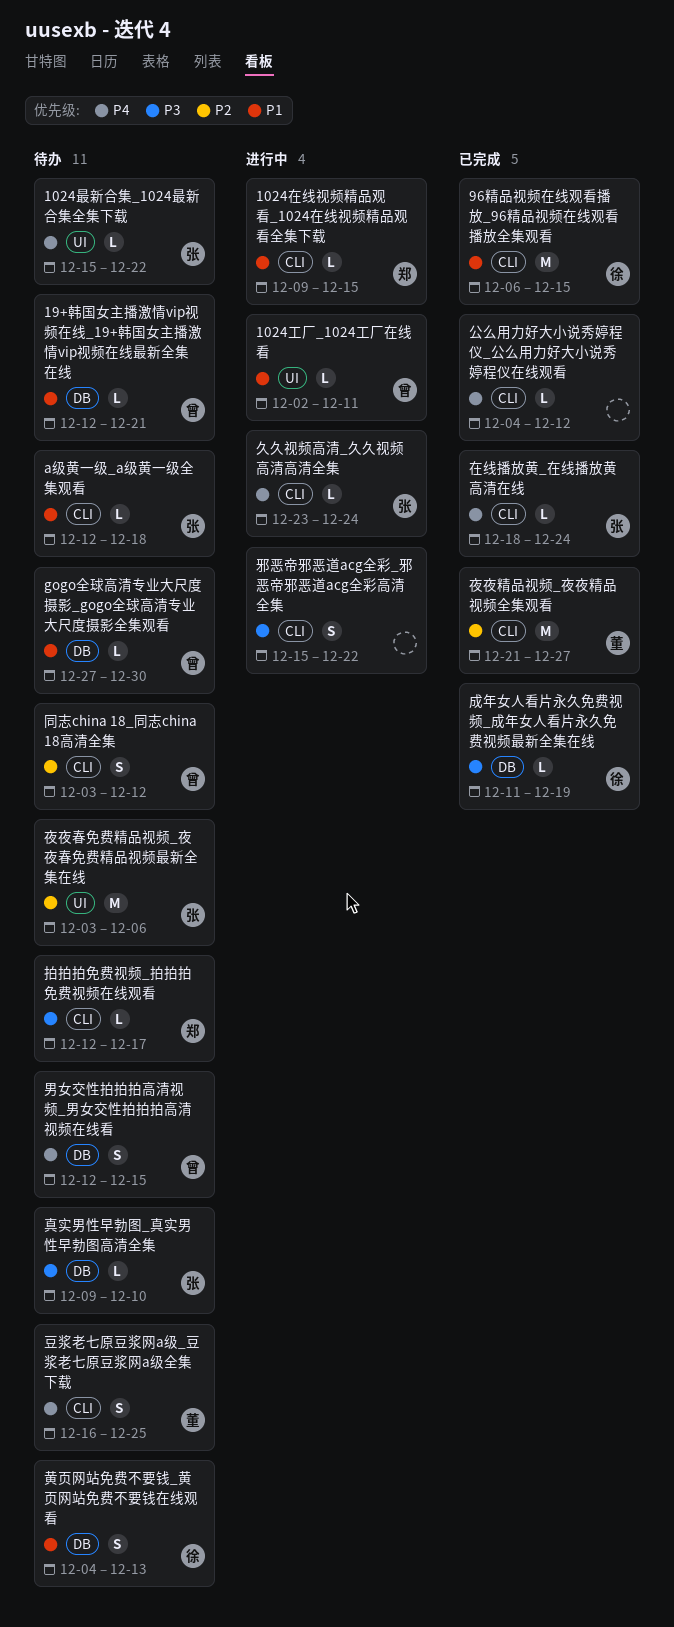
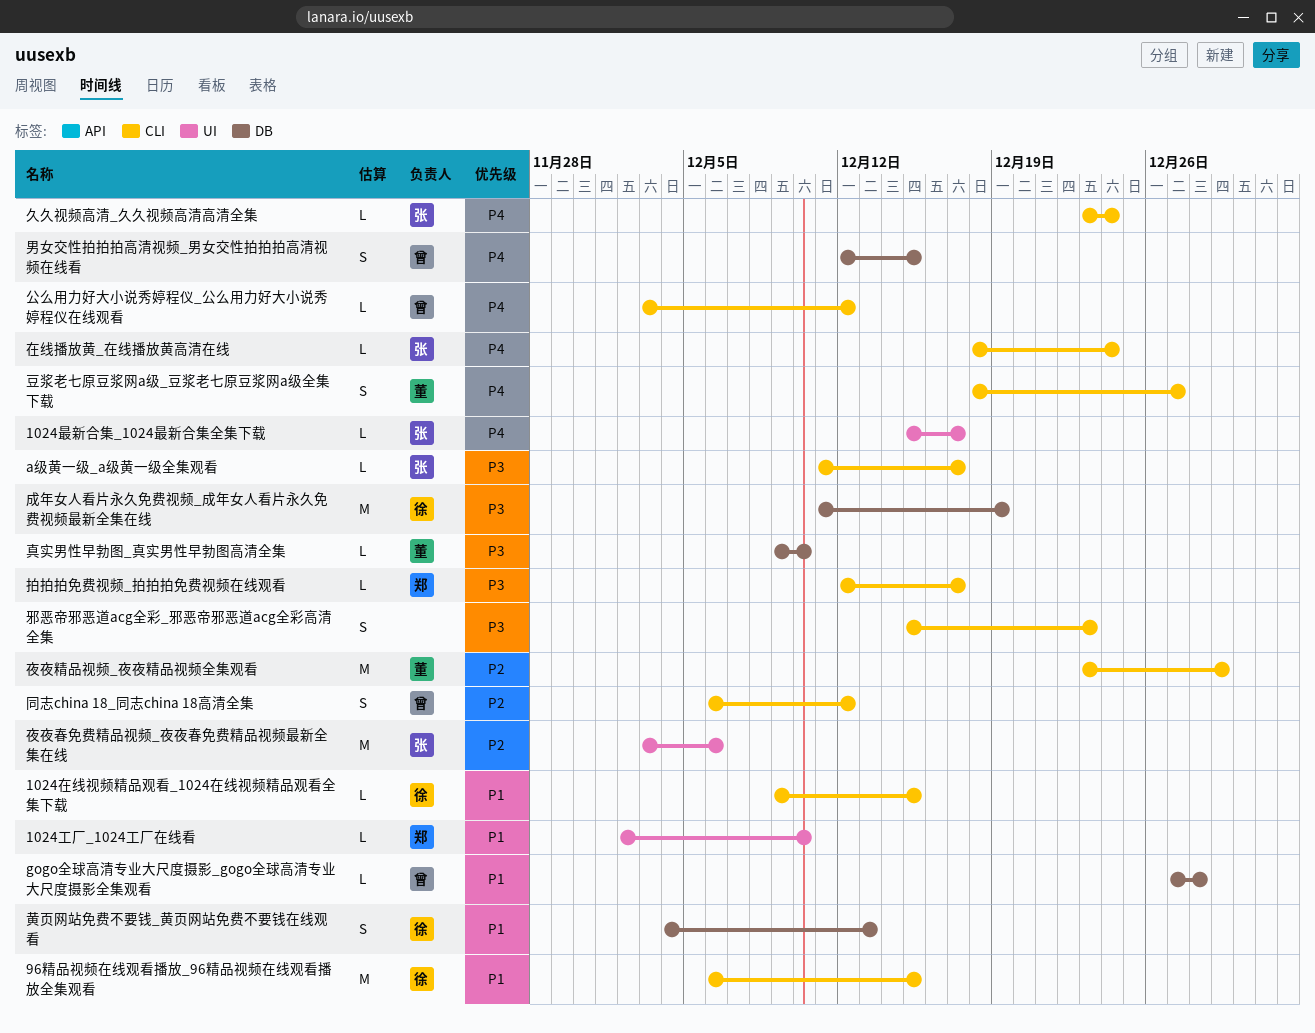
1024在线视频精品观看_1024在线视频精品观看全集下载, owner: 郑 -> 徐
1024工厂_1024工厂在线看, owner: 曾 -> 郑
1024工厂_1024工厂在线看, due: Dec 11 -> Dec 10
1024最新合集_1024最新合集全集下载, due: Dec 22 -> Dec 17
19+韩国女主播激情vip视频在线_19+韩国女主播激情vip视频在线最新全集在线: present -> none
a级黄一级_a级黄一级全集观看, priority: P1 -> P3
a级黄一级_a级黄一级全集观看, start: Dec 12 -> Dec 11
a级黄一级_a级黄一级全集观看, due: Dec 18 -> Dec 17
gogo全球高清专业大尺度摄影_gogo全球高清专业大尺度摄影全集观看, due: Dec 30 -> Dec 28
公么用力好大小说秀婷程仪_公么用力好大小说秀婷程仪在线观看, owner: none -> 曾
公么用力好大小说秀婷程仪_公么用力好大小说秀婷程仪在线观看, start: Dec 4 -> Dec 3
同志china 18_同志china 18高清全集, start: Dec 3 -> Dec 6
夜夜精品视频_夜夜精品视频全集观看, start: Dec 21 -> Dec 23
夜夜精品视频_夜夜精品视频全集观看, due: Dec 27 -> Dec 29
成年女人看片永久免费视频_成年女人看片永久免费视频最新全集在线, estimate: L -> M
真实男性早勃图_真实男性早勃图高清全集, owner: 张 -> 董
豆浆老七原豆浆网a级_豆浆老七原豆浆网a级全集下载, start: Dec 16 -> Dec 18
豆浆老七原豆浆网a级_豆浆老七原豆浆网a级全集下载, due: Dec 25 -> Dec 27
邪恶帝邪恶道acg全彩_邪恶帝邪恶道acg全彩高清全集, due: Dec 22 -> Dec 23

